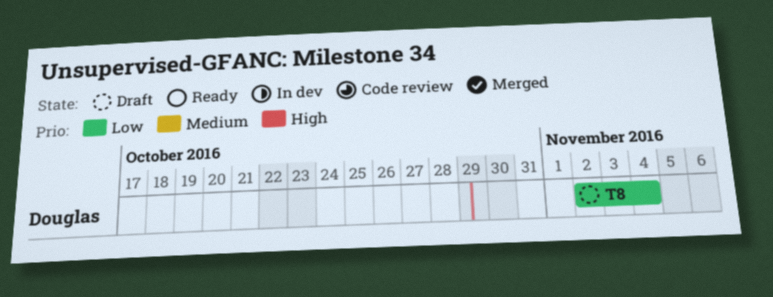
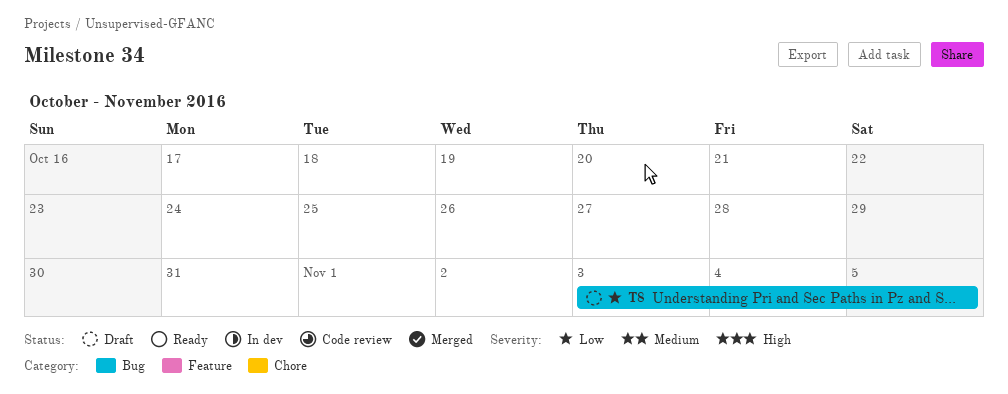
T8, start: Nov 2 -> Nov 3
T8, due: Nov 4 -> Nov 5

